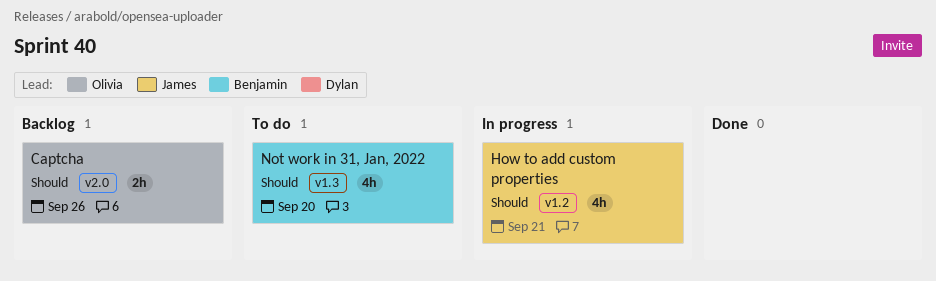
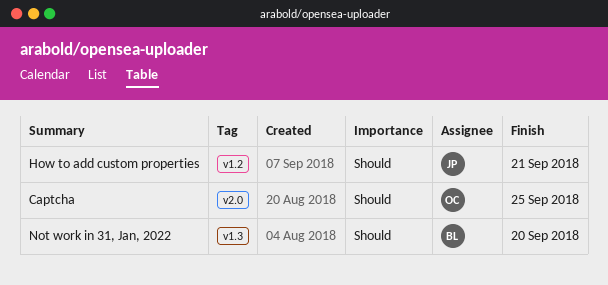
Captcha, due: Sep 26 -> Sep 25

